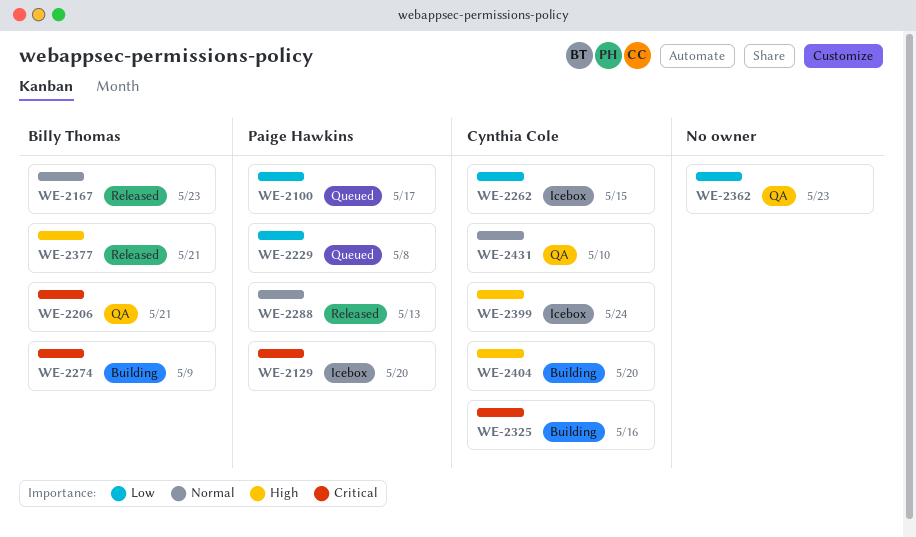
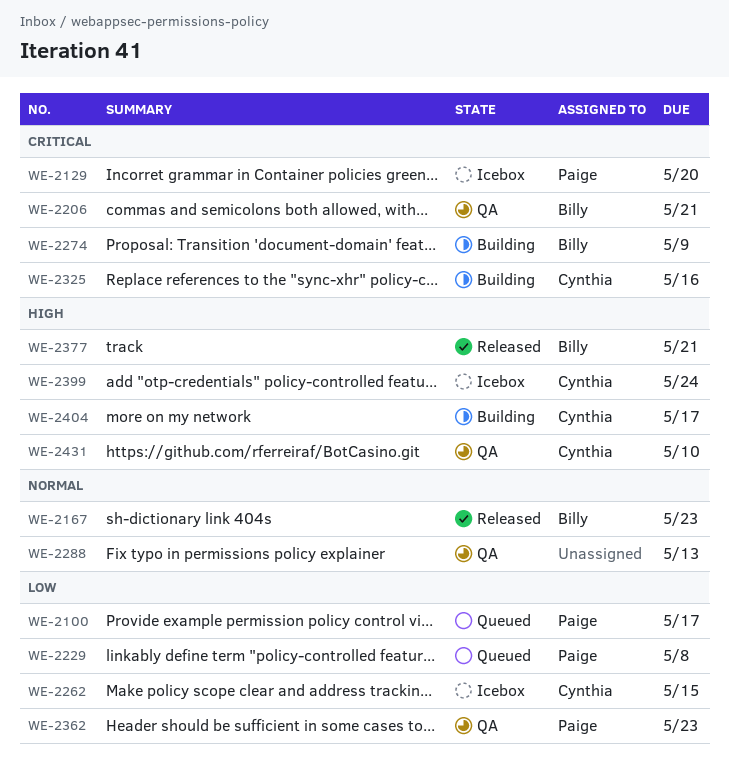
WE-2288, status: Released -> QA
WE-2288, owner: Paige Hawkins -> none
WE-2362, owner: none -> Paige Hawkins
WE-2404, due: May 20 -> May 17
WE-2431, priority: Normal -> High

